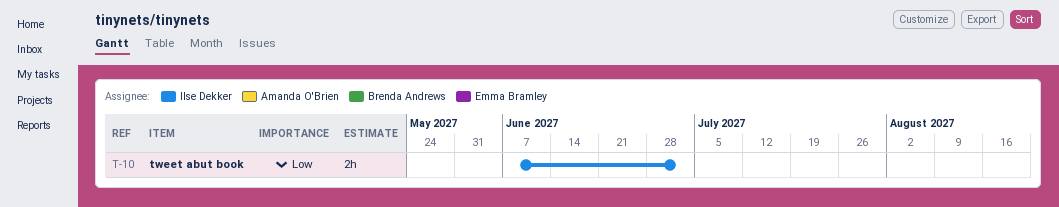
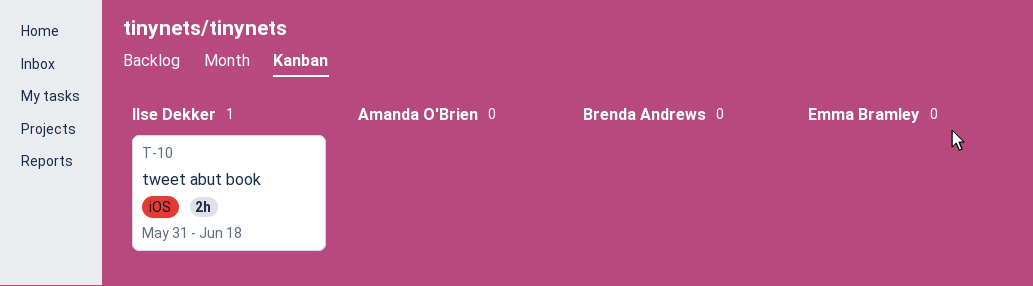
T-10, start: Jun 7 -> May 31
T-10, due: Jul 2 -> Jun 18

